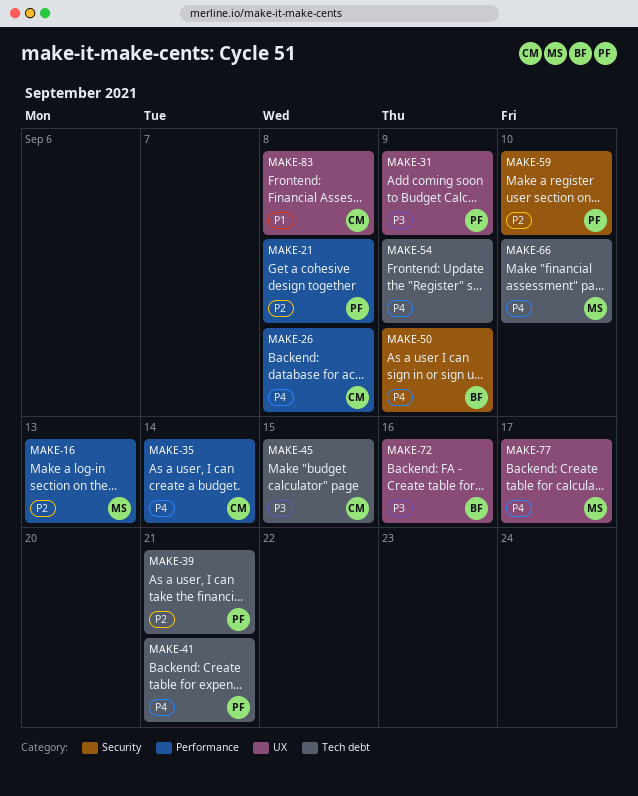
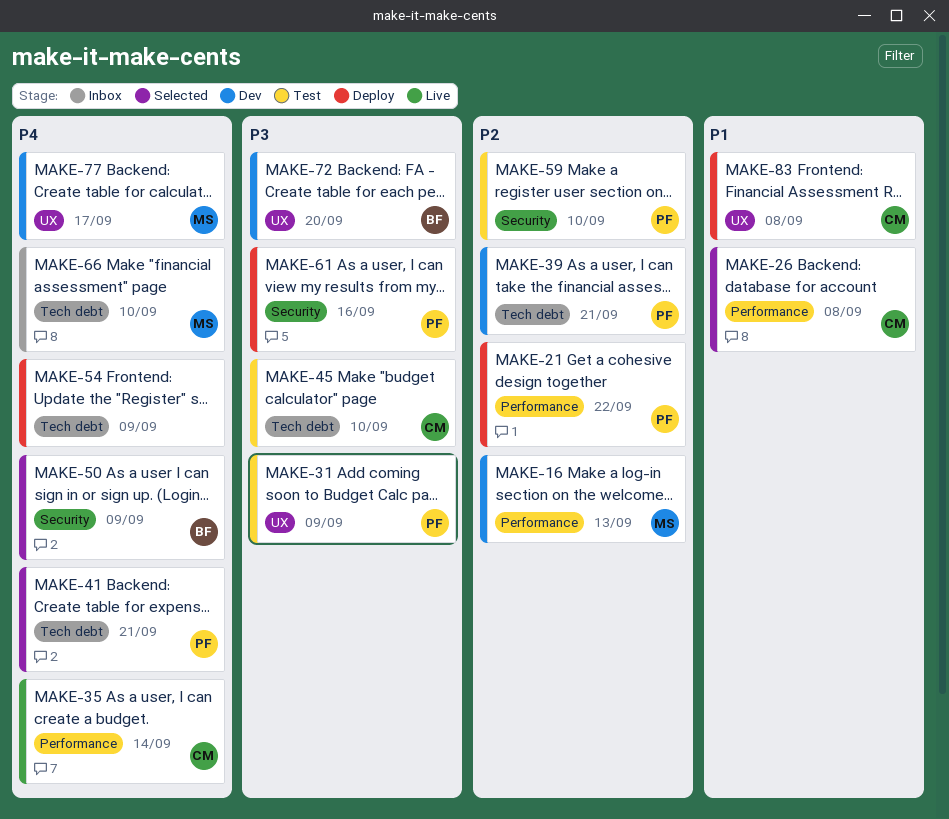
MAKE-21, due: Sep 8 -> Sep 22
MAKE-26, priority: P4 -> P1
MAKE-45, due: Sep 15 -> Sep 10
MAKE-61: none -> present
MAKE-72, due: Sep 16 -> Sep 20

